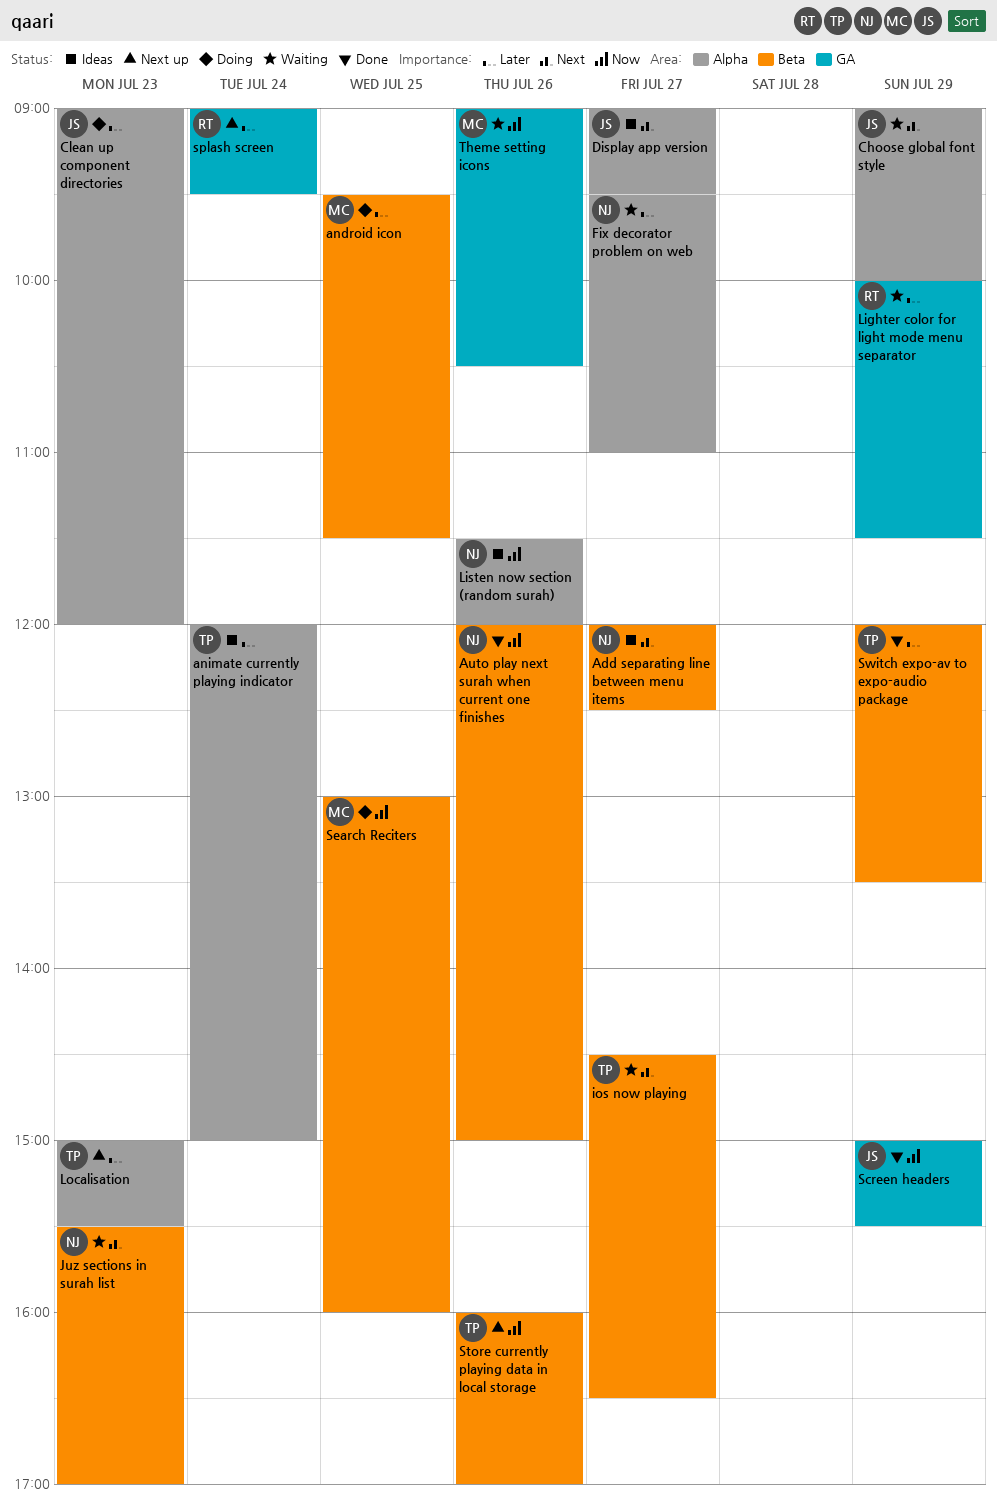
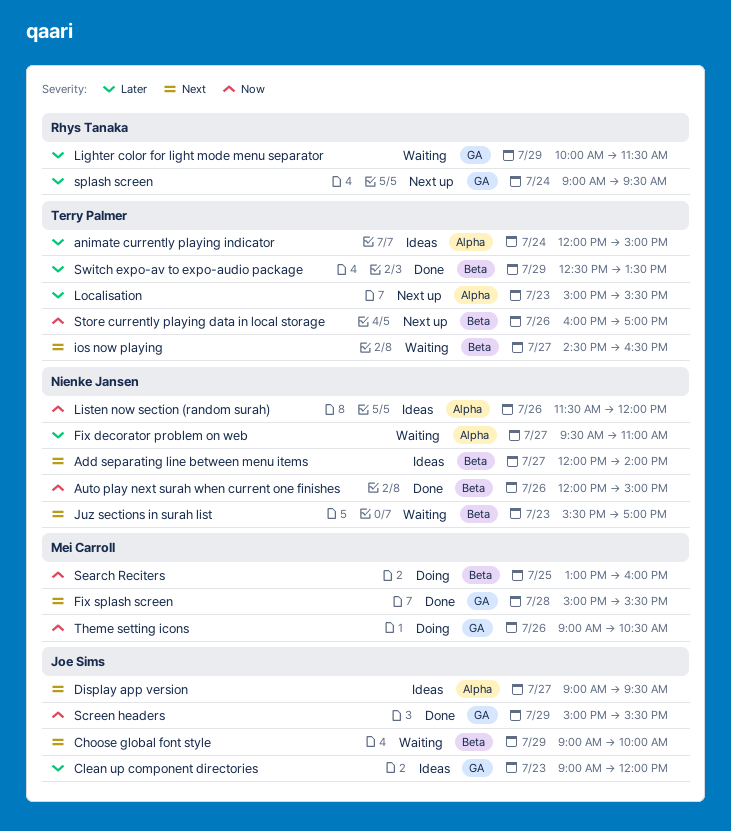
Add separating line between menu items, ends: 12:30 -> 14:00
android icon: present -> none
Choose global font style, label: Alpha -> Beta
Clean up component directories, status: Doing -> Ideas
Clean up component directories, label: Alpha -> GA
Fix splash screen: none -> present
Switch expo-av to expo-audio package, begins: 12:00 -> 12:30
Theme setting icons, status: Waiting -> Doing

